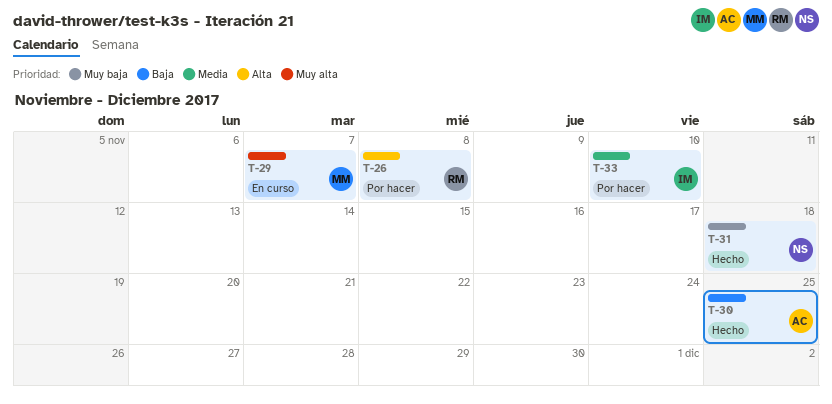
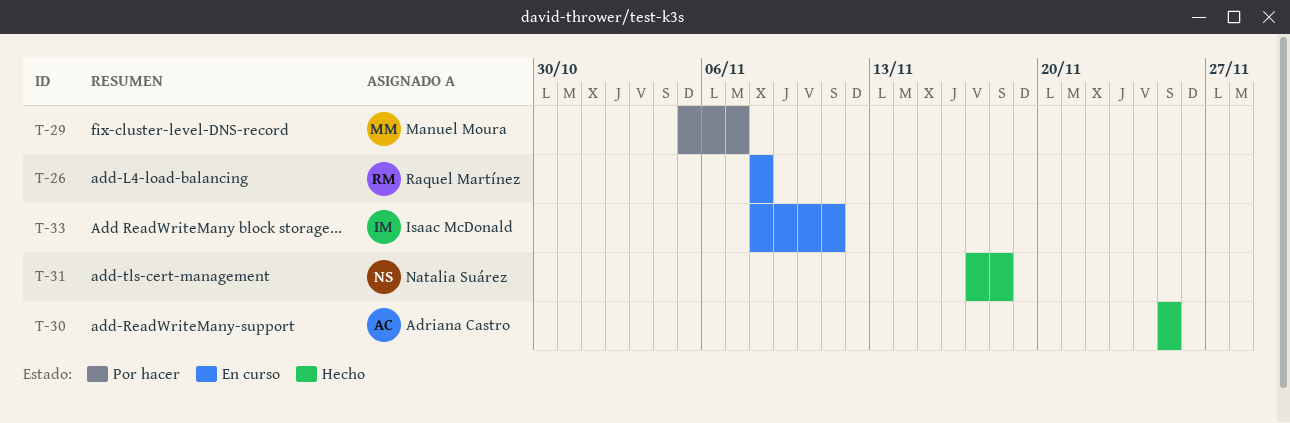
T-26, status: Por hacer -> En curso
T-29, status: En curso -> Por hacer
T-33, status: Por hacer -> En curso
T-33, due: Nov 10 -> Nov 11

